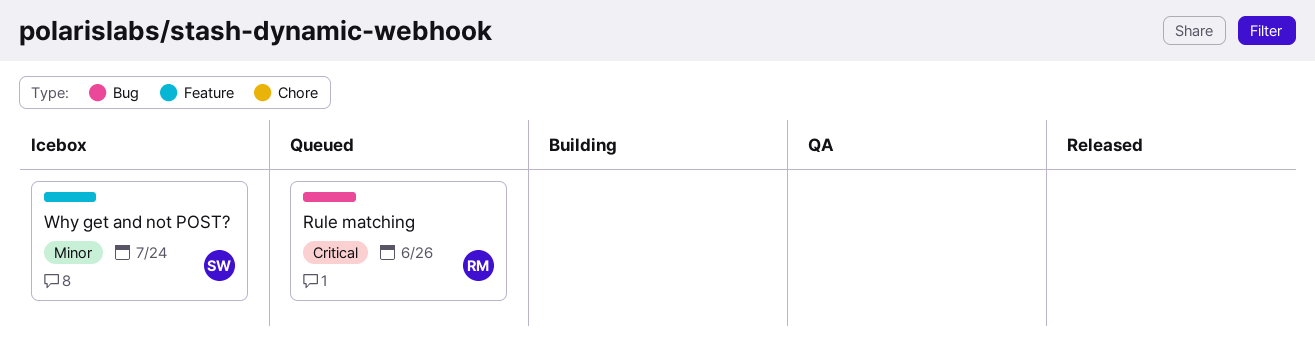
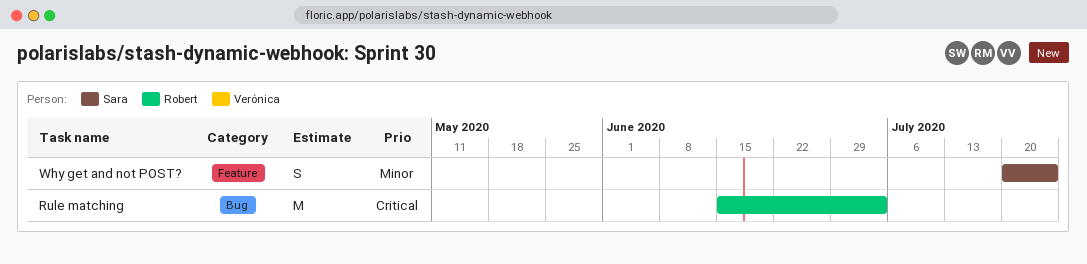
Rule matching, due: Jun 26 -> Jul 3

